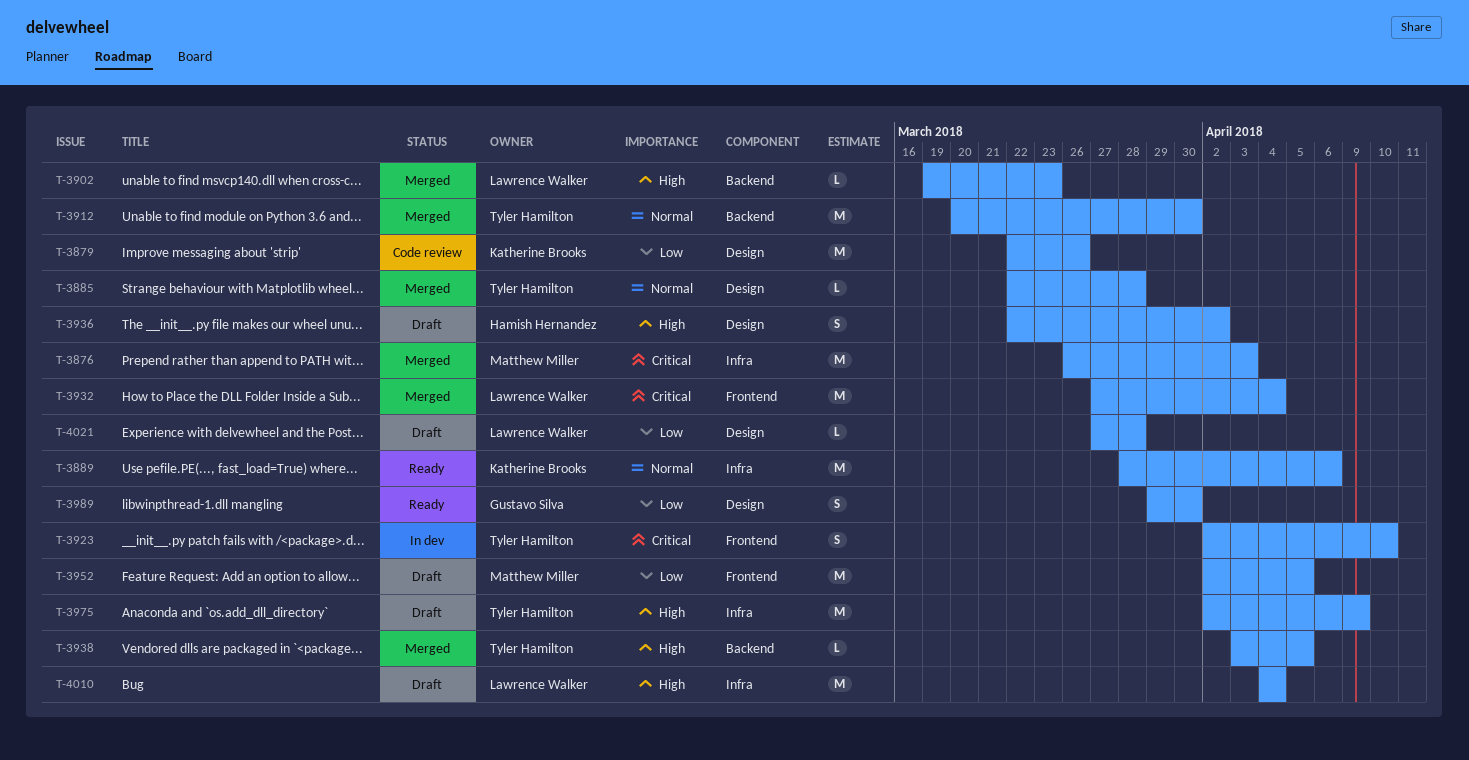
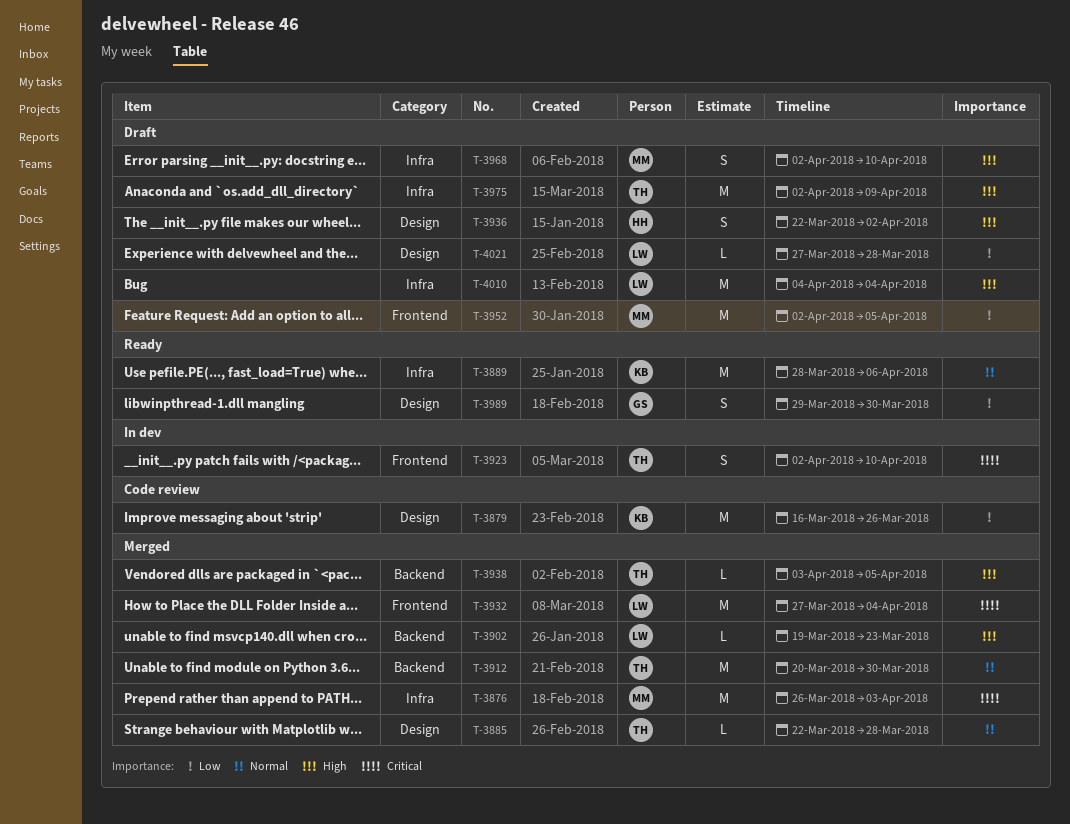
T-3879, start: Mar 22 -> Mar 16
T-3968: none -> present

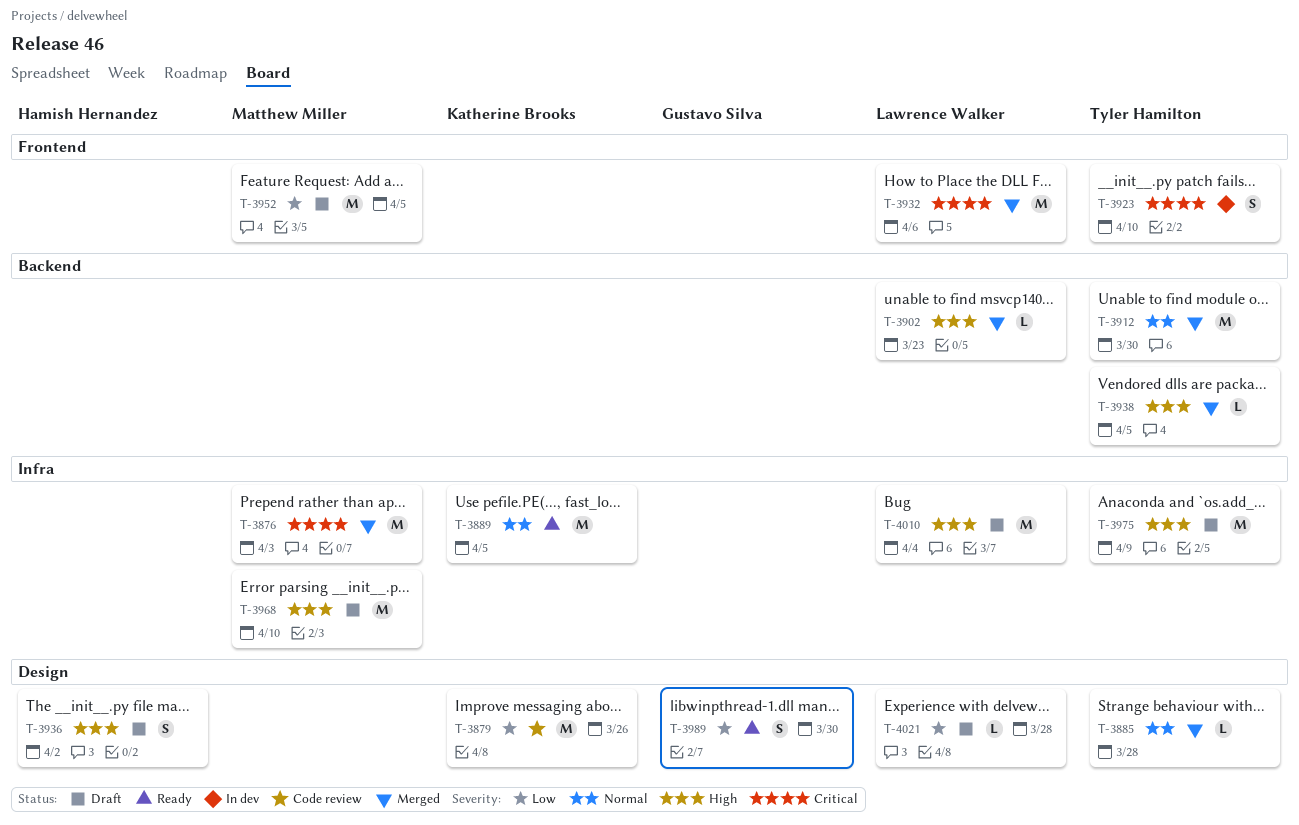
T-3889, due: Apr 6 -> Apr 5
T-3932, due: Apr 4 -> Apr 6
T-3968, estimate: S -> M

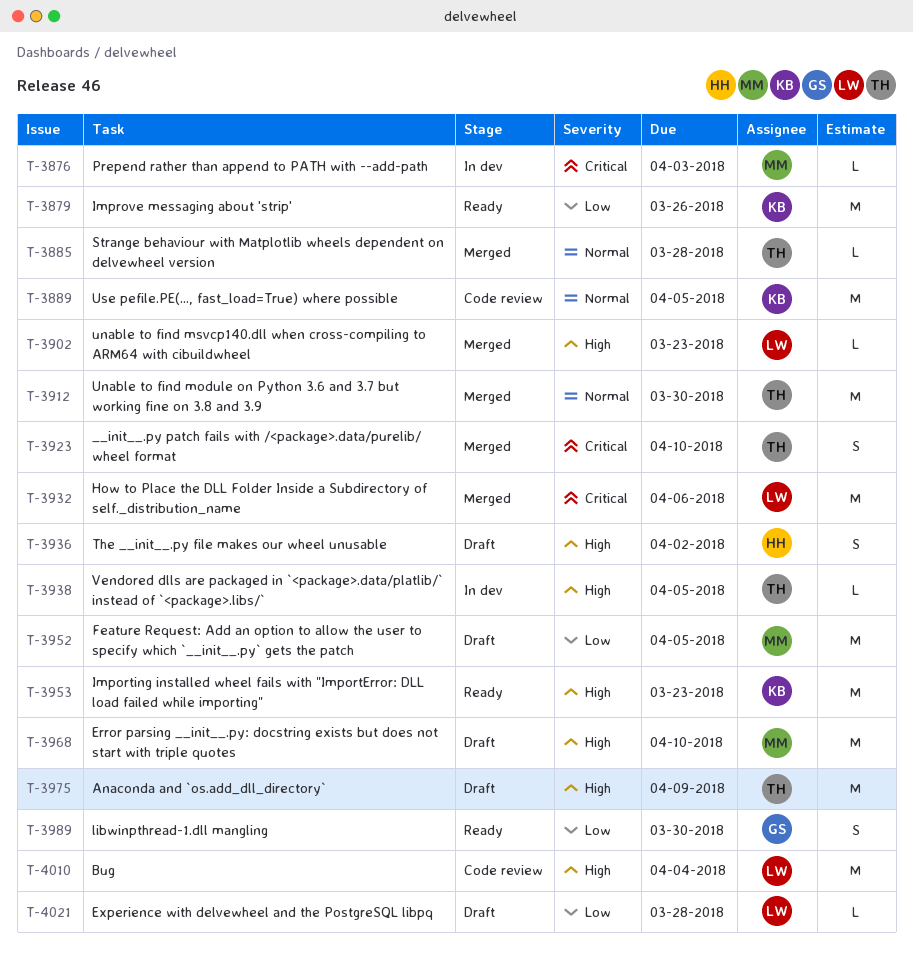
T-3876, status: Merged -> In dev
T-3876, estimate: M -> L
T-3879, status: Code review -> Ready
T-3889, status: Ready -> Code review
T-3923, status: In dev -> Merged
T-3938, status: Merged -> In dev
T-3953: none -> present
T-4010, status: Draft -> Code review

